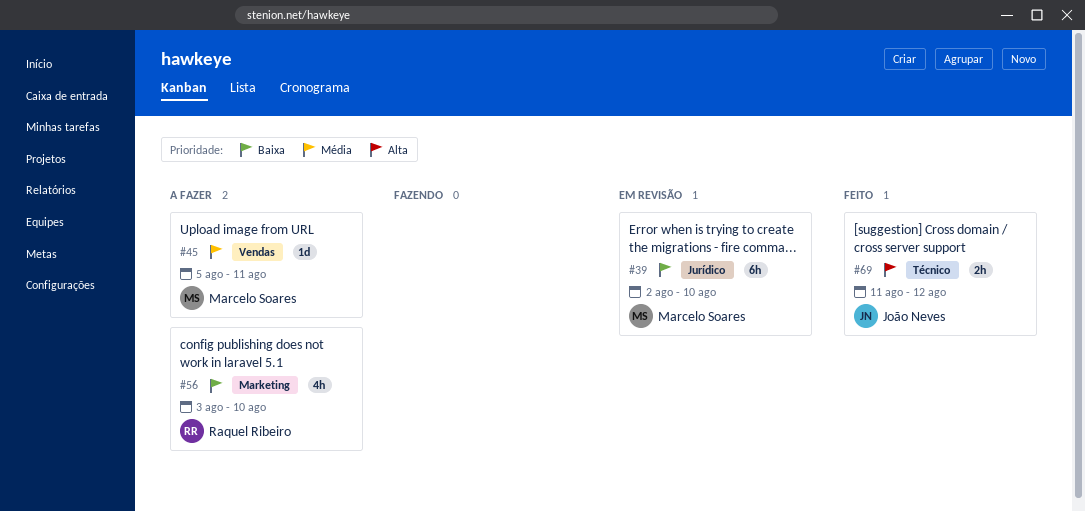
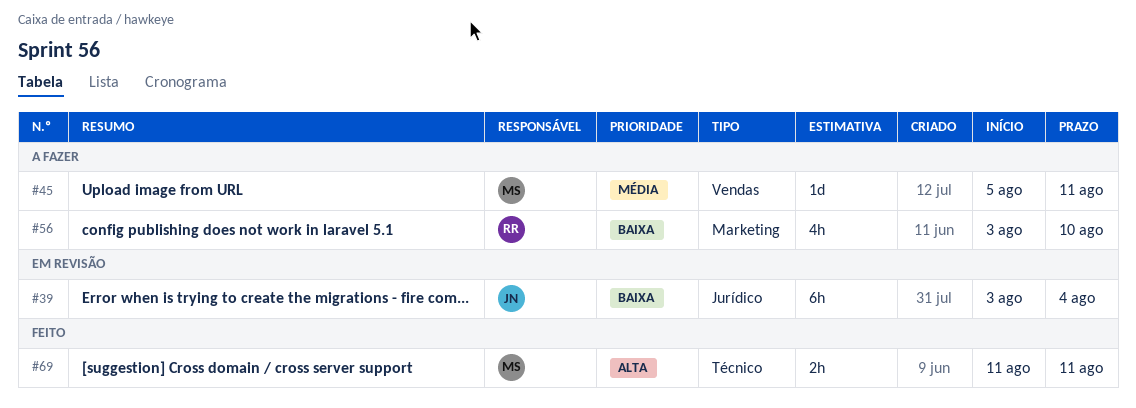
#39, owner: Marcelo Soares -> João Neves
#39, start: Aug 2 -> Aug 3
#39, due: Aug 10 -> Aug 4
#69, owner: João Neves -> Marcelo Soares
#69, due: Aug 12 -> Aug 11

